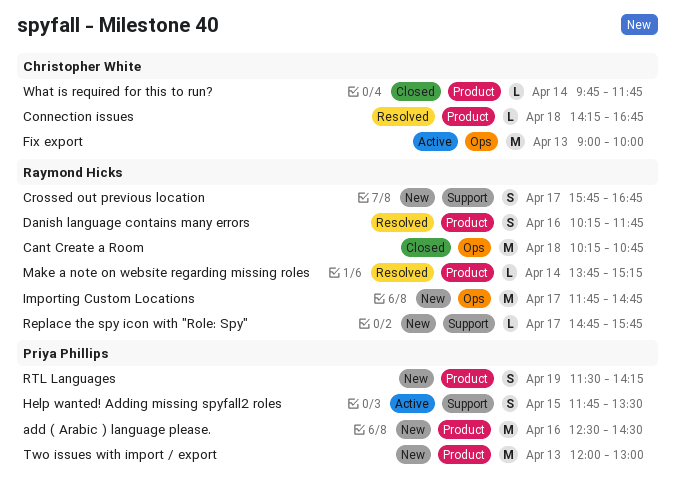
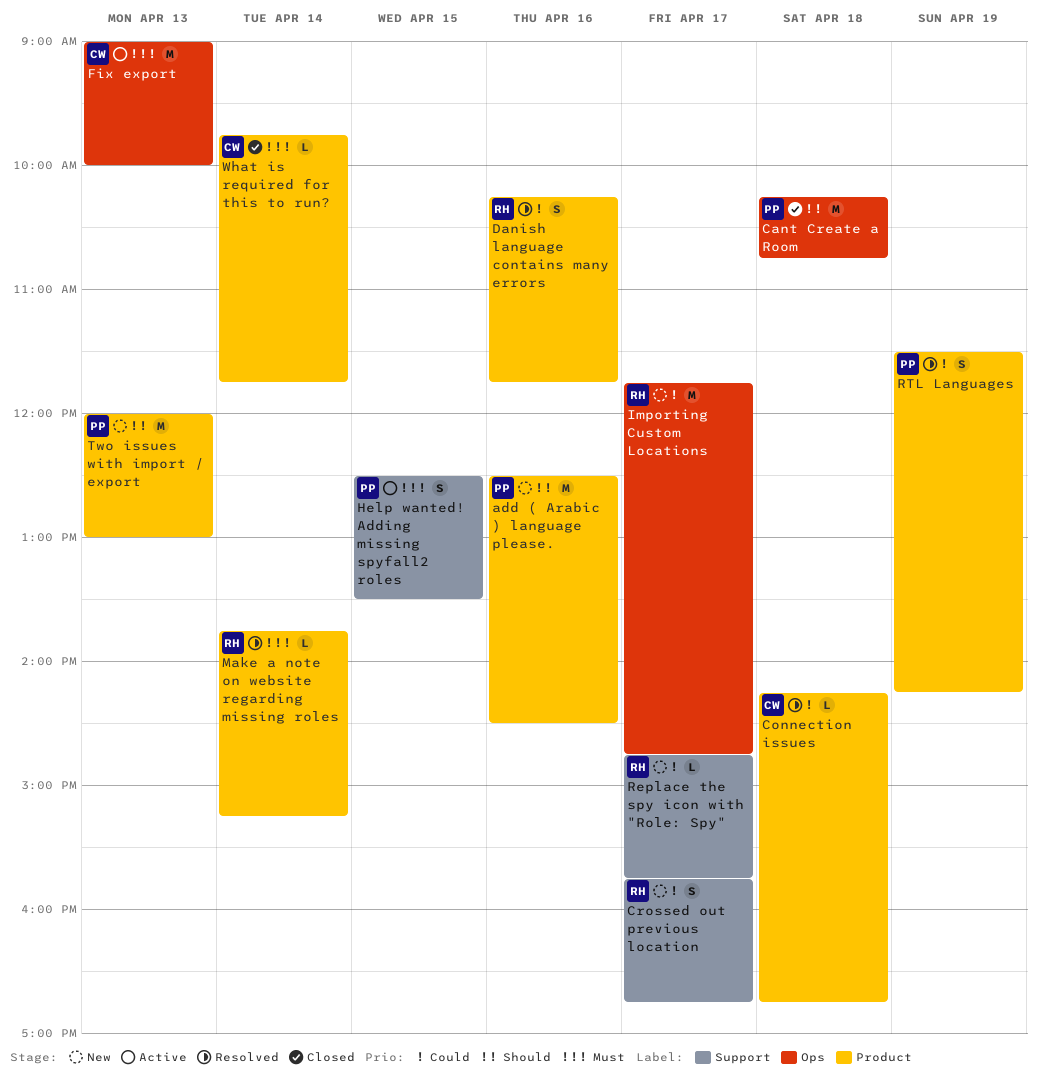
Cant Create a Room, owner: Raymond Hicks -> Priya Phillips
Help wanted! Adding missing spyfall2 roles, begins: 11:45 -> 12:30
RTL Languages, status: New -> Resolved

